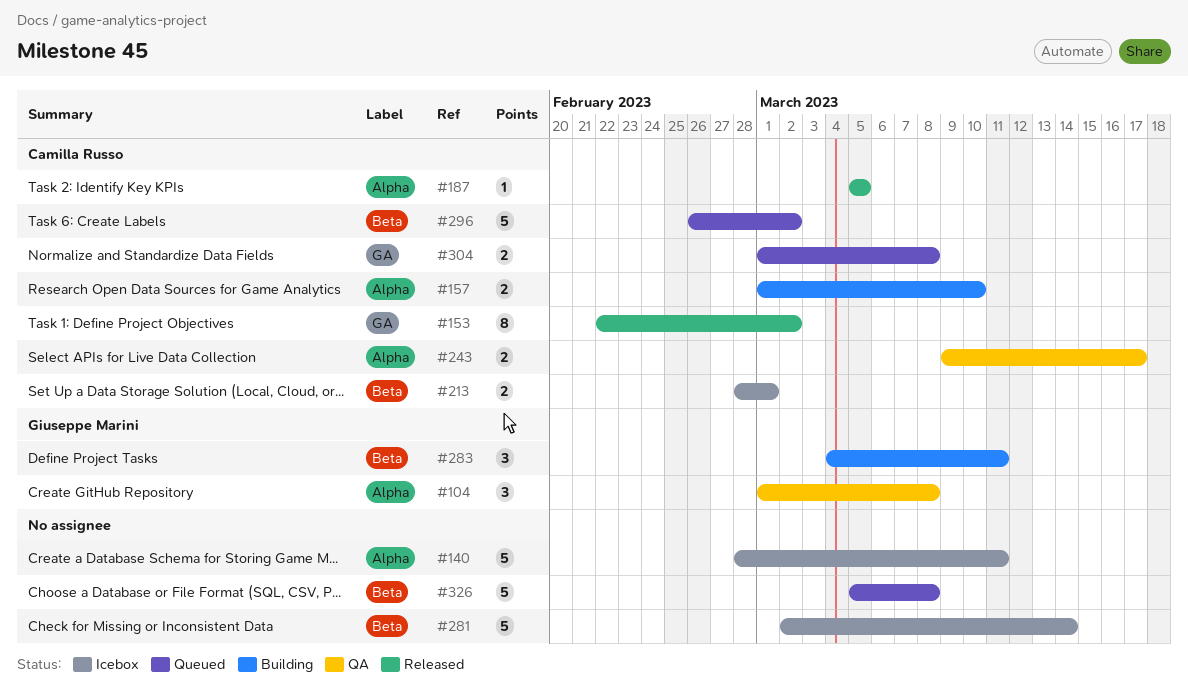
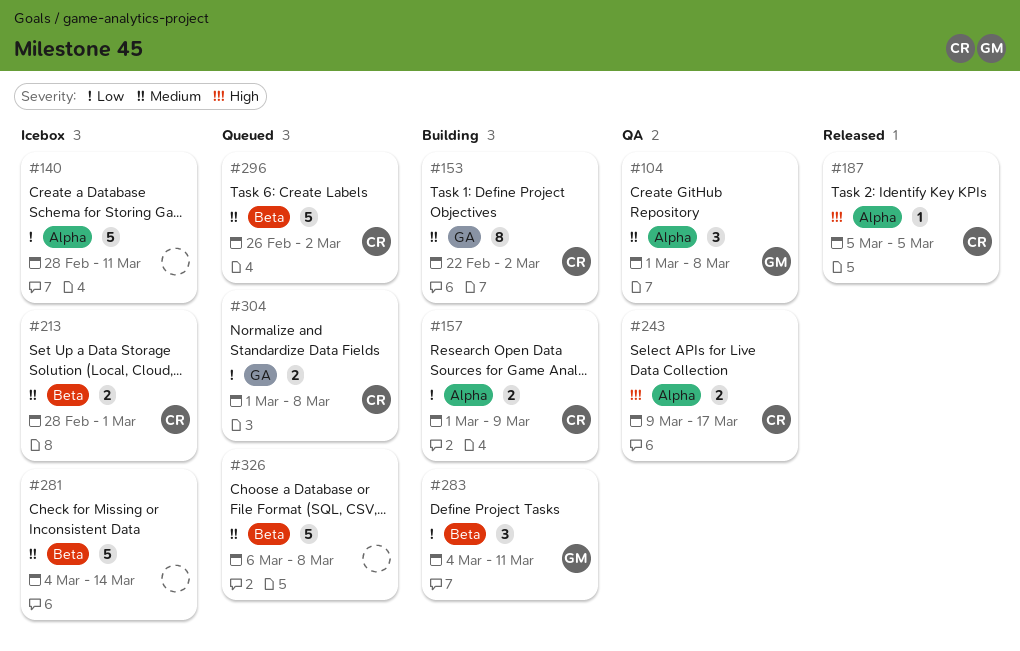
#153, status: Released -> Building
#157, due: Mar 10 -> Mar 9
#281, start: Mar 2 -> Mar 4
#326, start: Mar 5 -> Mar 6

